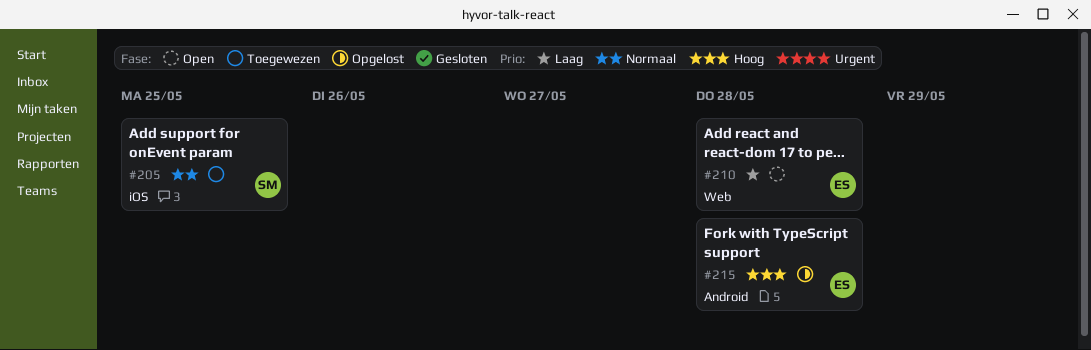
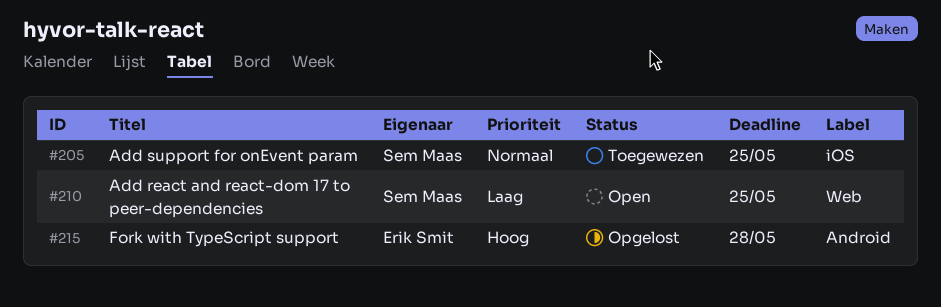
#210, owner: Erik Smit -> Sem Maas
#210, due: May 28 -> May 25

